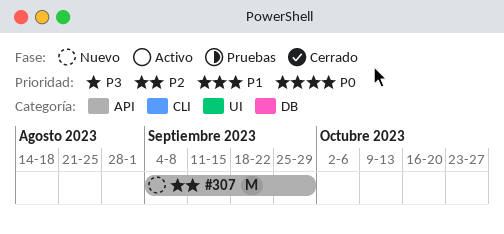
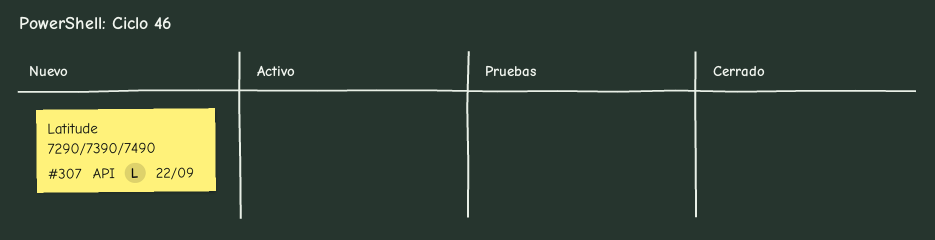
#307, estimate: M -> L
#307, due: Sep 29 -> Sep 22

